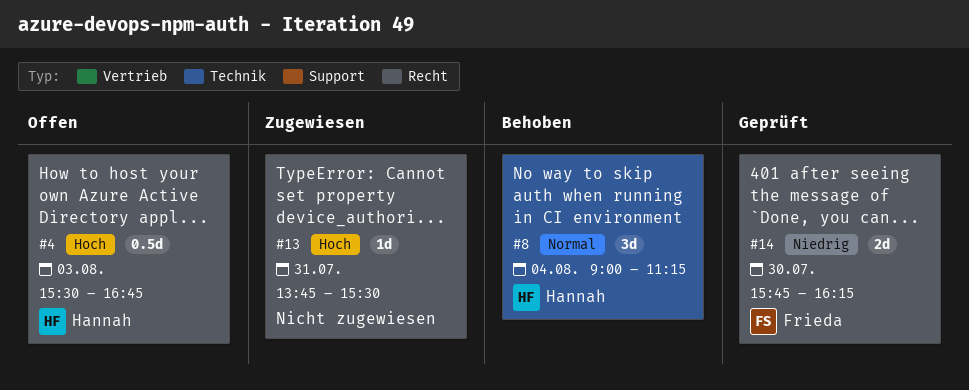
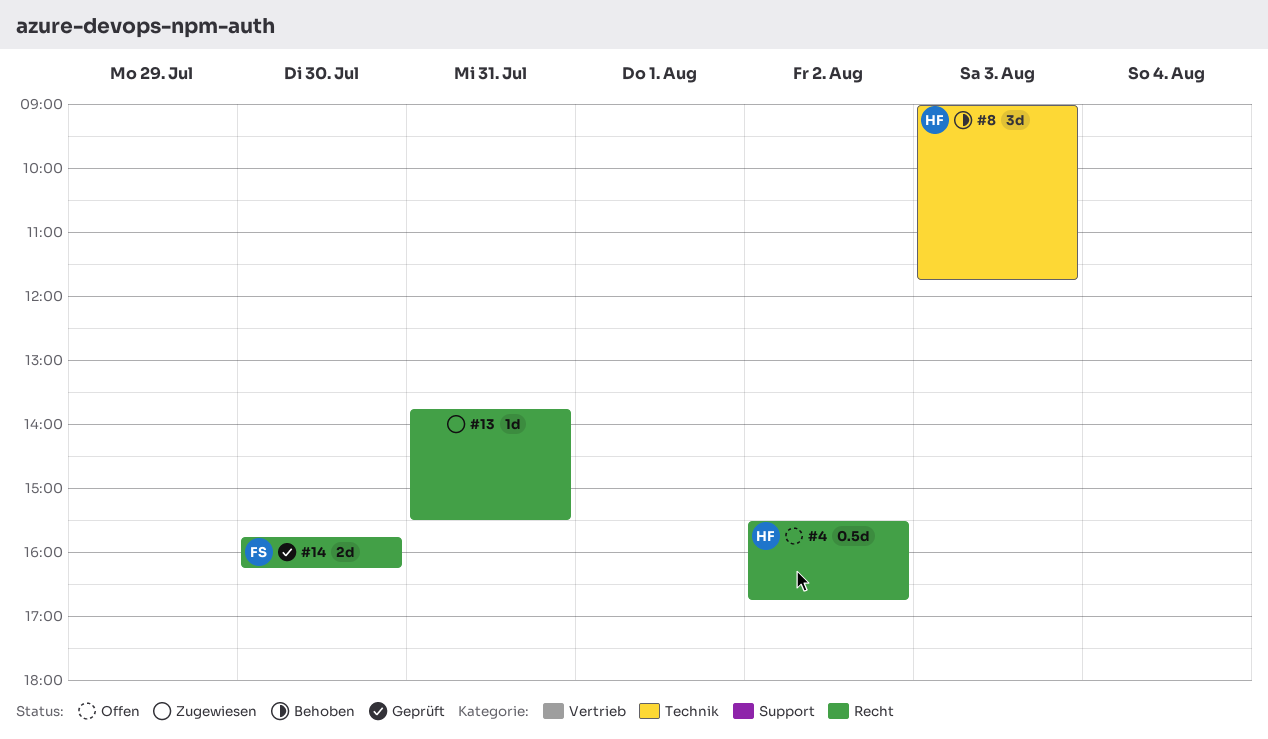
#4, day: Aug 3 -> Aug 2
#8, day: Aug 4 -> Aug 3
#8, ends: 11:15 -> 11:45

